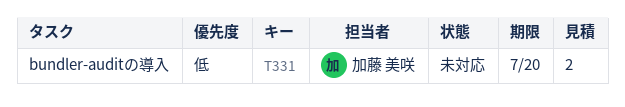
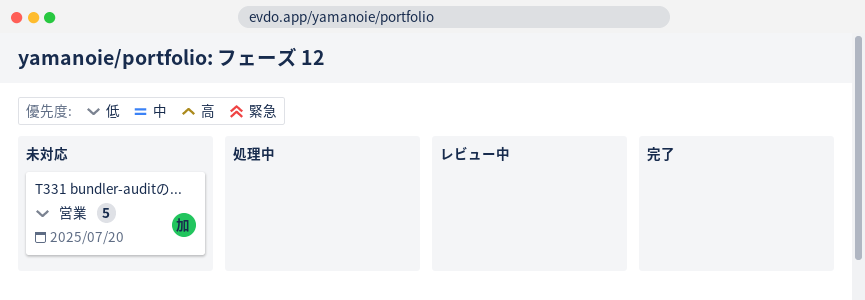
T331, estimate: 2 -> 5

